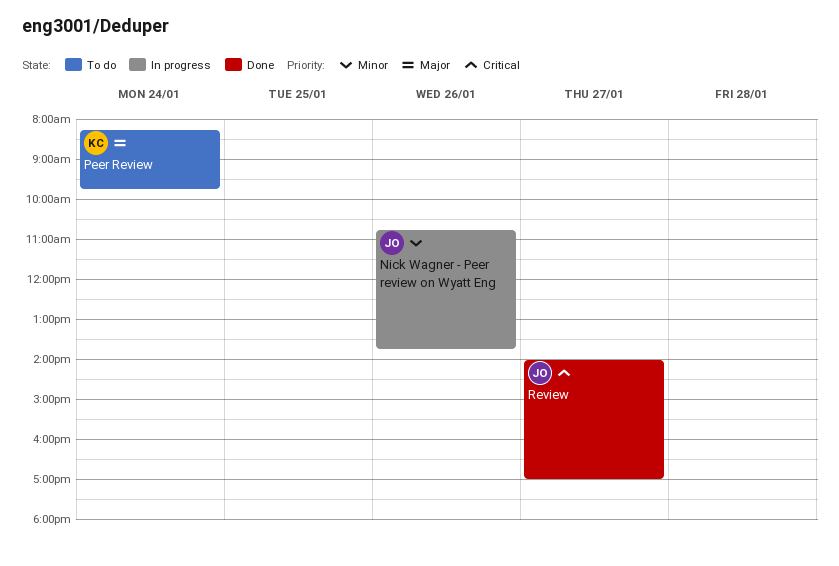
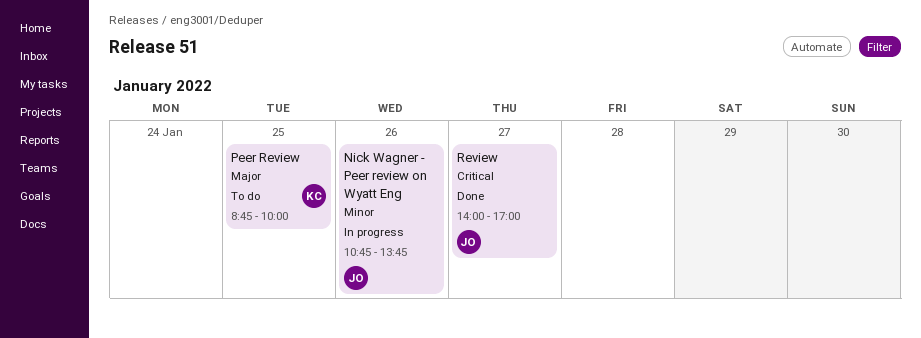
Peer Review, day: Jan 24 -> Jan 25
Peer Review, begins: 08:15 -> 08:45
Peer Review, ends: 09:45 -> 10:00

